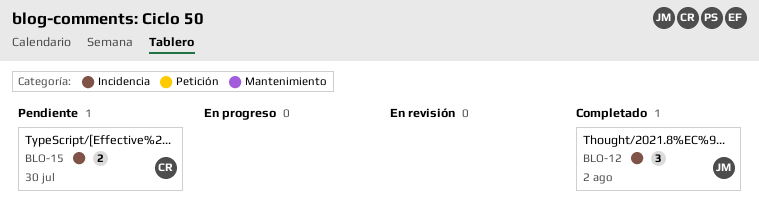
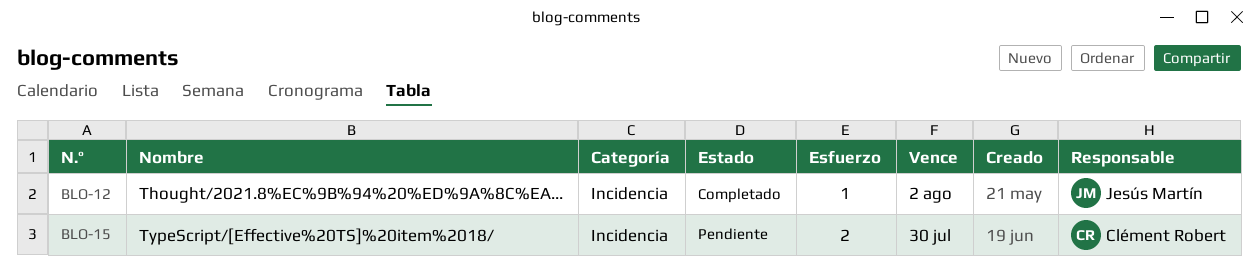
BLO-12, estimate: 3 -> 1

